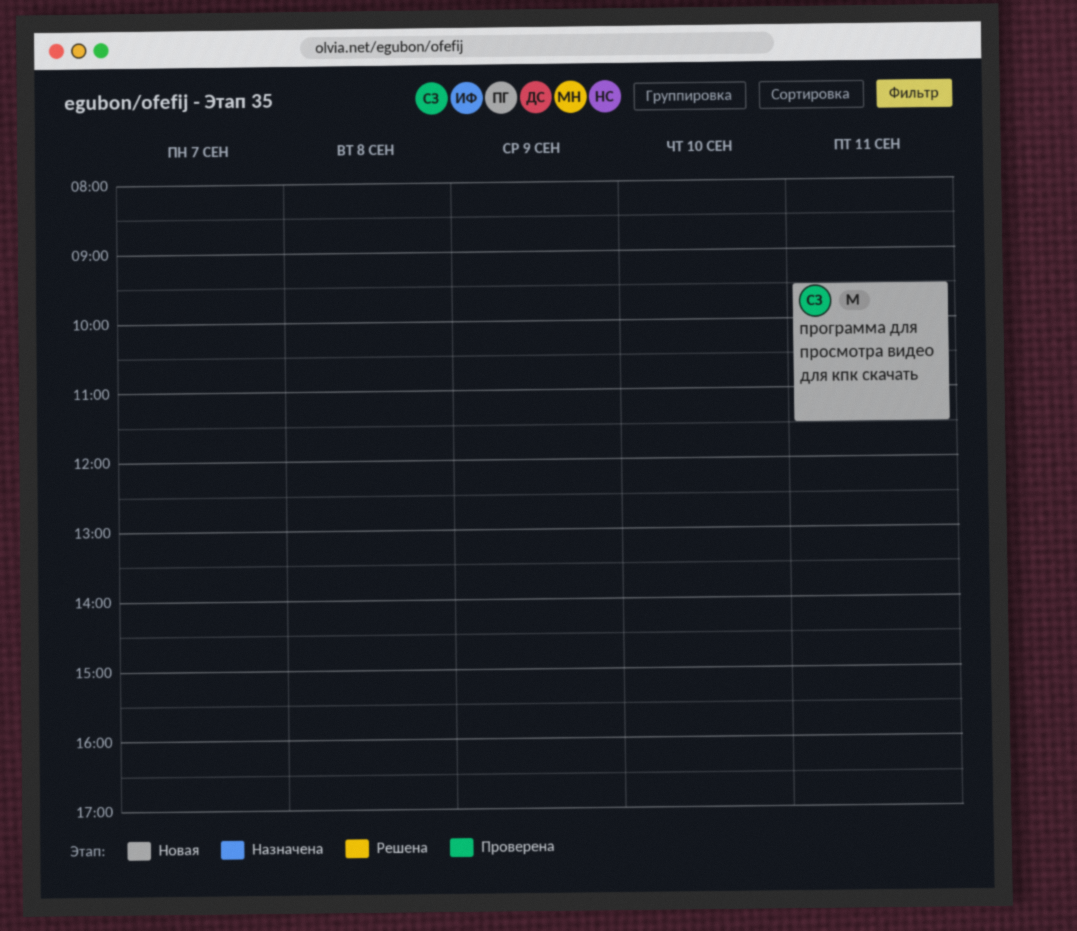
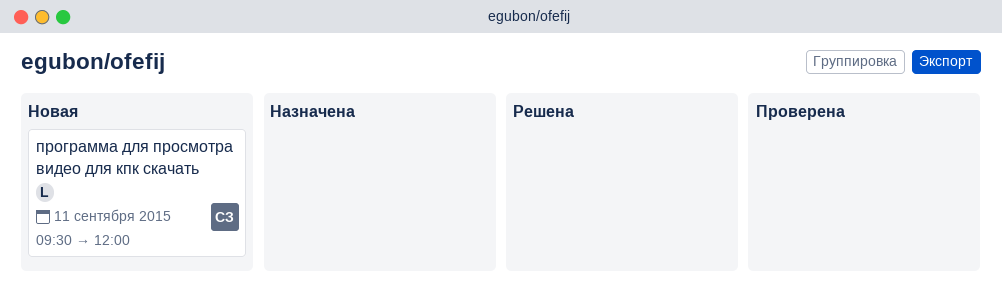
программа для просмотра видео для кпк скачать, estimate: M -> L
программа для просмотра видео для кпк скачать, ends: 11:30 -> 12:00

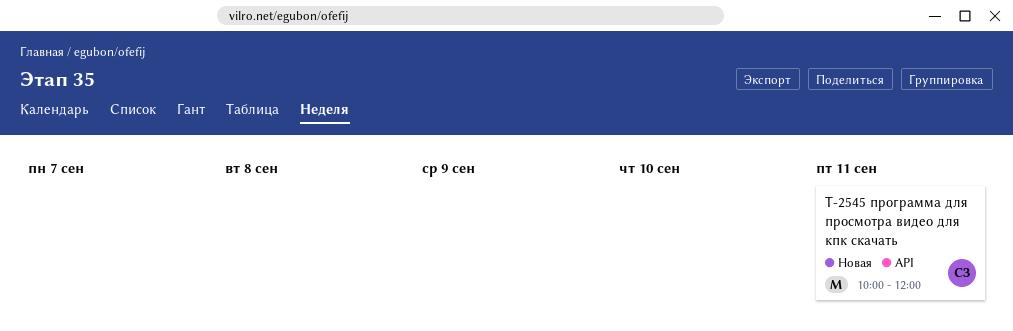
программа для просмотра видео для кпк скачать, estimate: L -> M
программа для просмотра видео для кпк скачать, begins: 09:30 -> 10:00

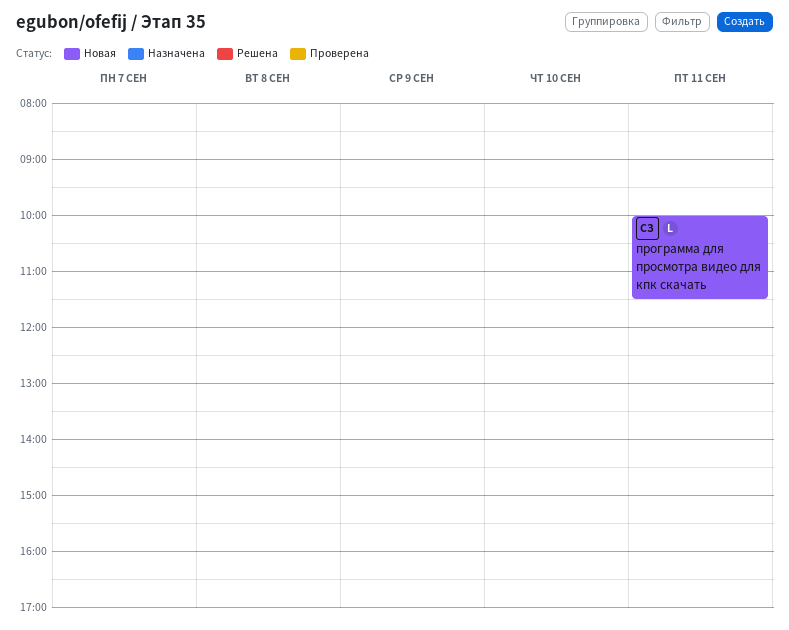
программа для просмотра видео для кпк скачать, estimate: M -> L
программа для просмотра видео для кпк скачать, ends: 12:00 -> 11:30

